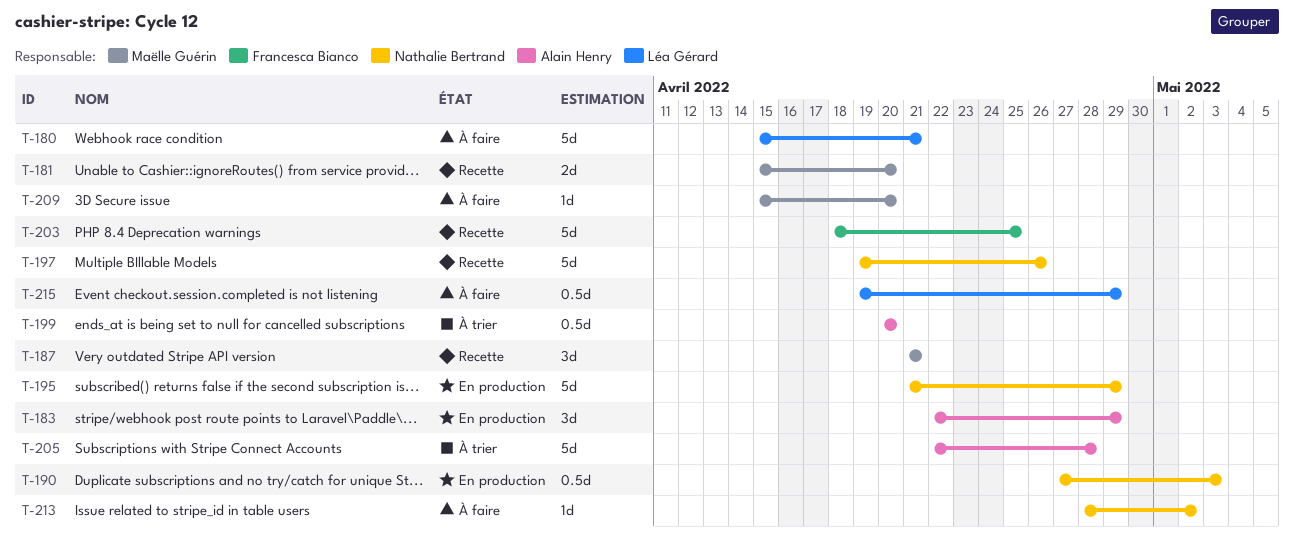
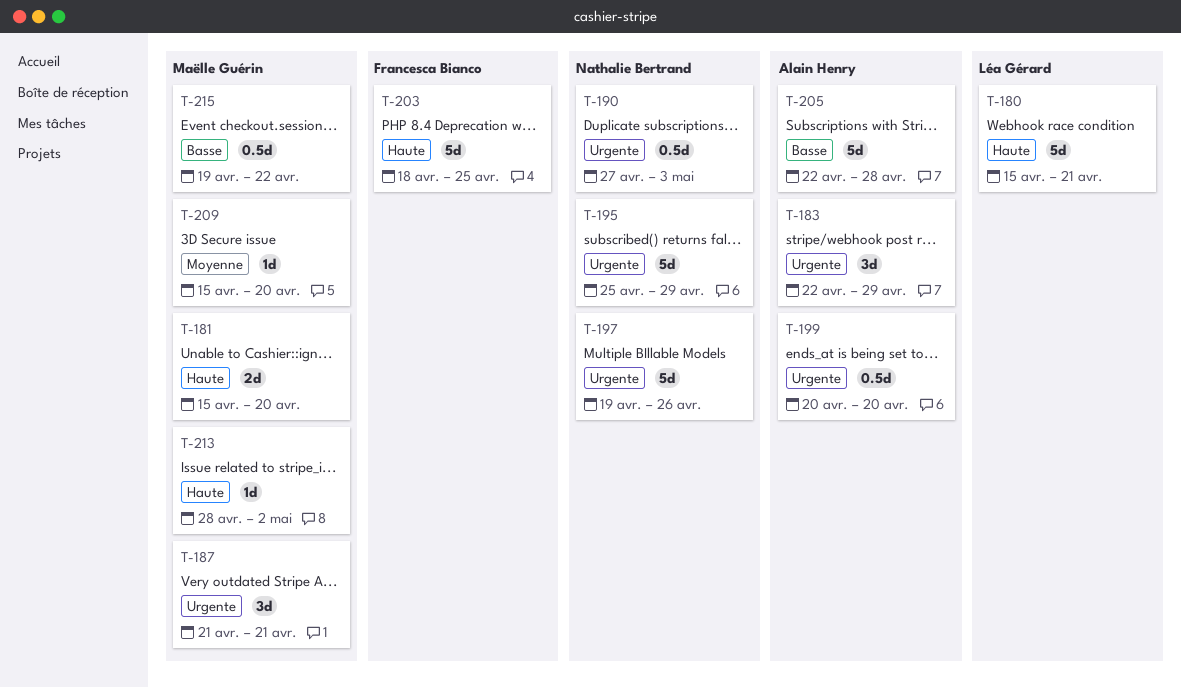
T-195, start: Apr 21 -> Apr 25
T-213, owner: Nathalie Bertrand -> Maëlle Guérin
T-215, owner: Léa Gérard -> Maëlle Guérin
T-215, due: Apr 29 -> Apr 22

